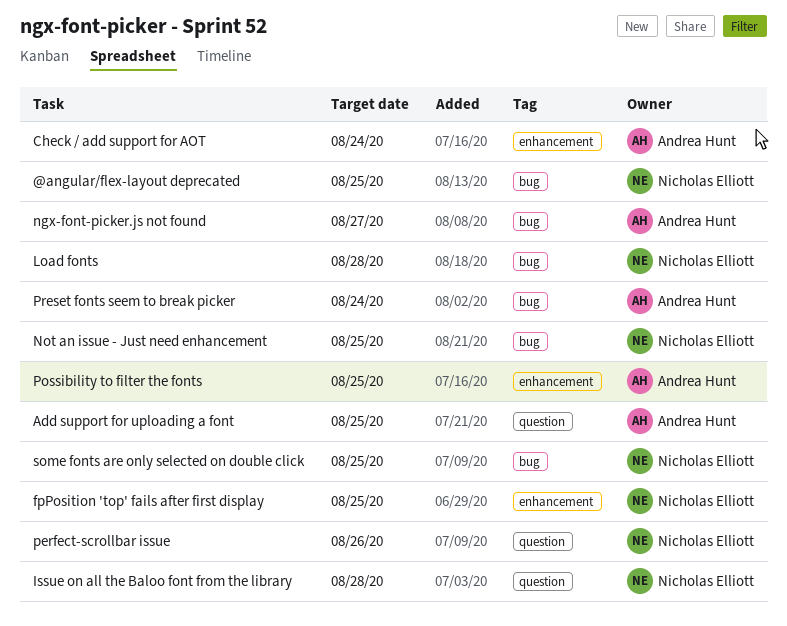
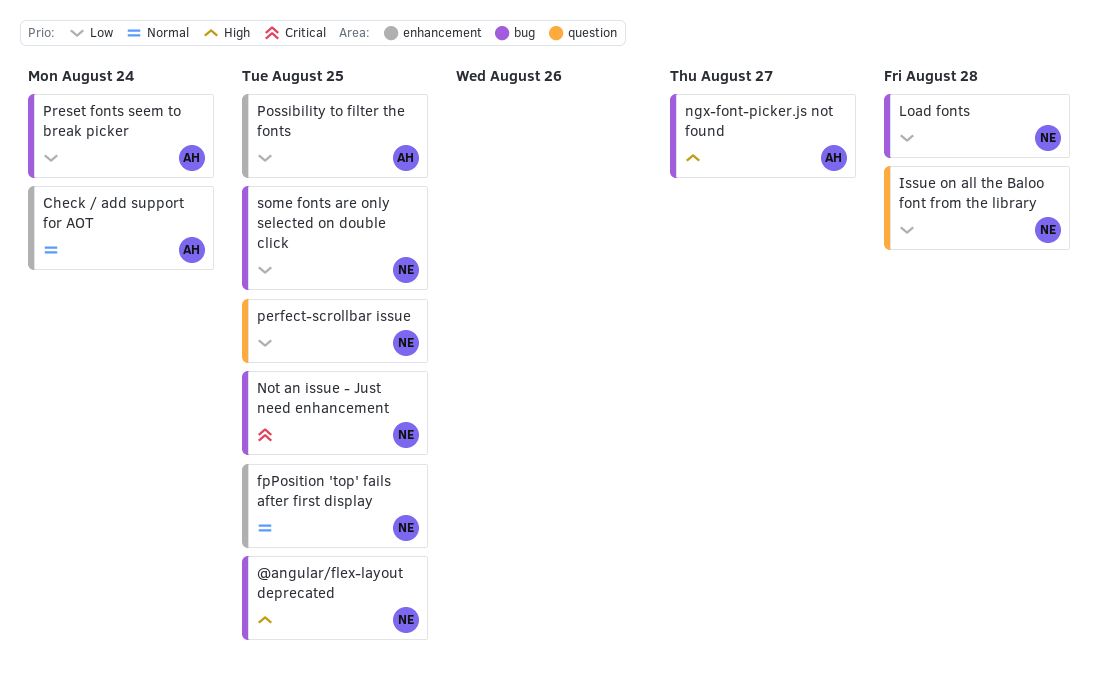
Add support for uploading a font: present -> none
perfect-scrollbar issue, due: Aug 26 -> Aug 25

